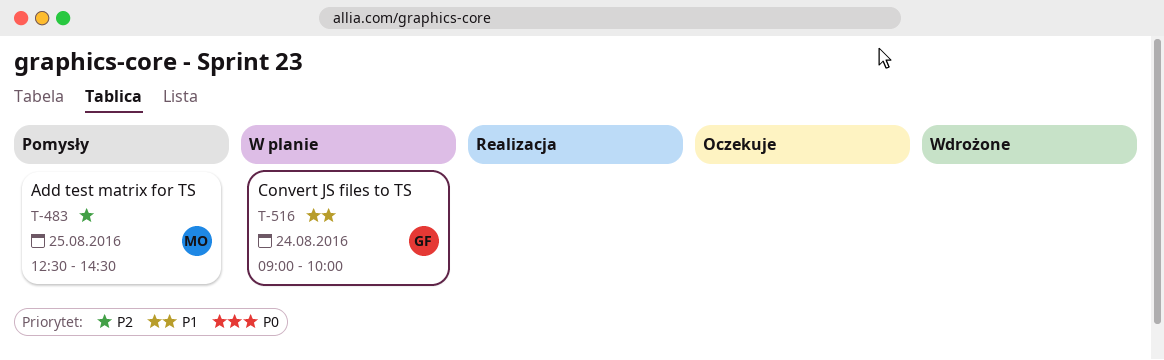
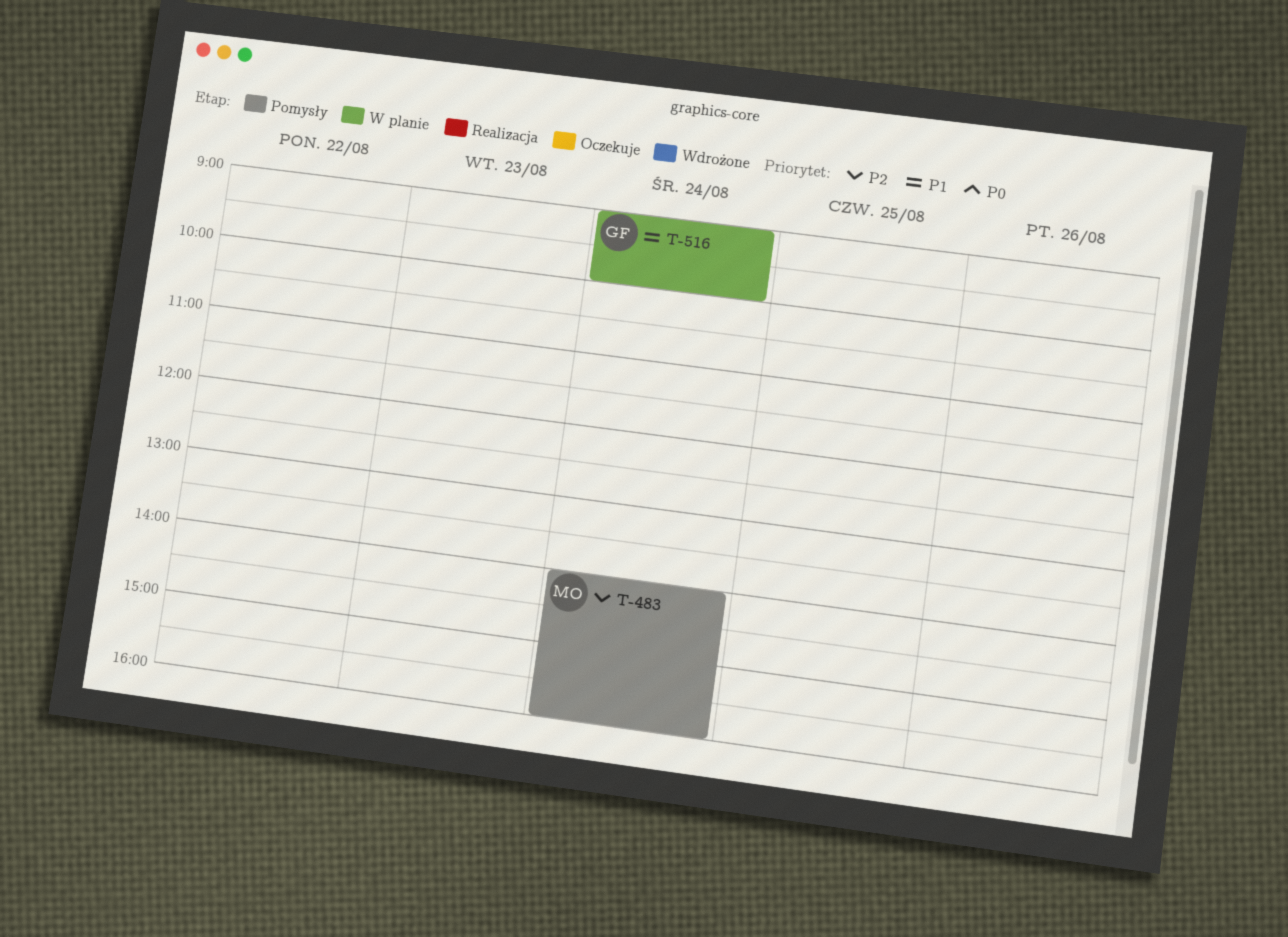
T-483, day: Aug 25 -> Aug 24
T-483, begins: 12:30 -> 14:00
T-483, ends: 14:30 -> 16:00

